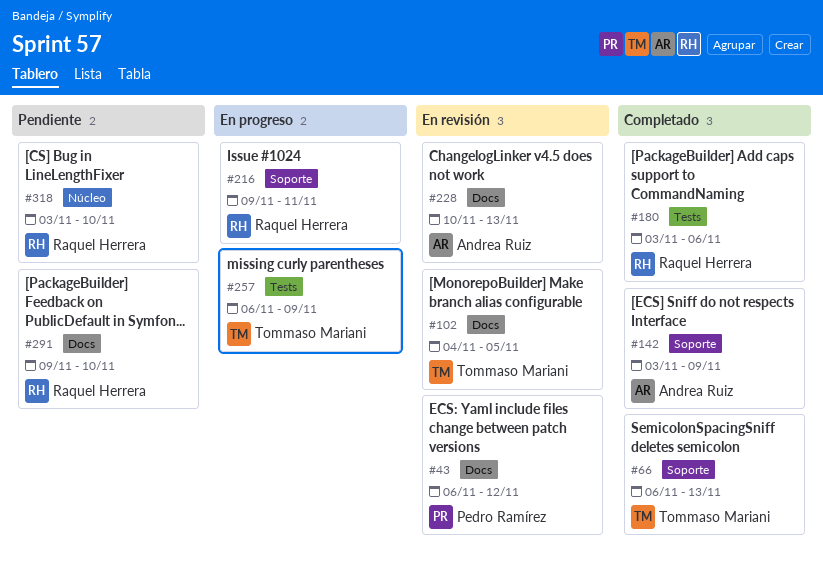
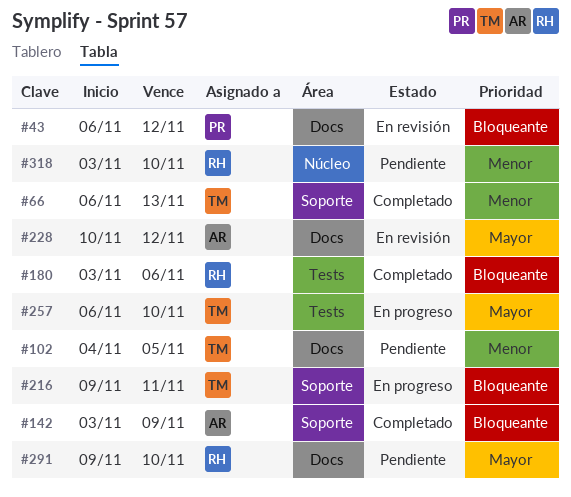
#102, status: En revisión -> Pendiente
#216, owner: Raquel Herrera -> Tommaso Mariani
#228, due: Nov 13 -> Nov 12
#257, due: Nov 9 -> Nov 10

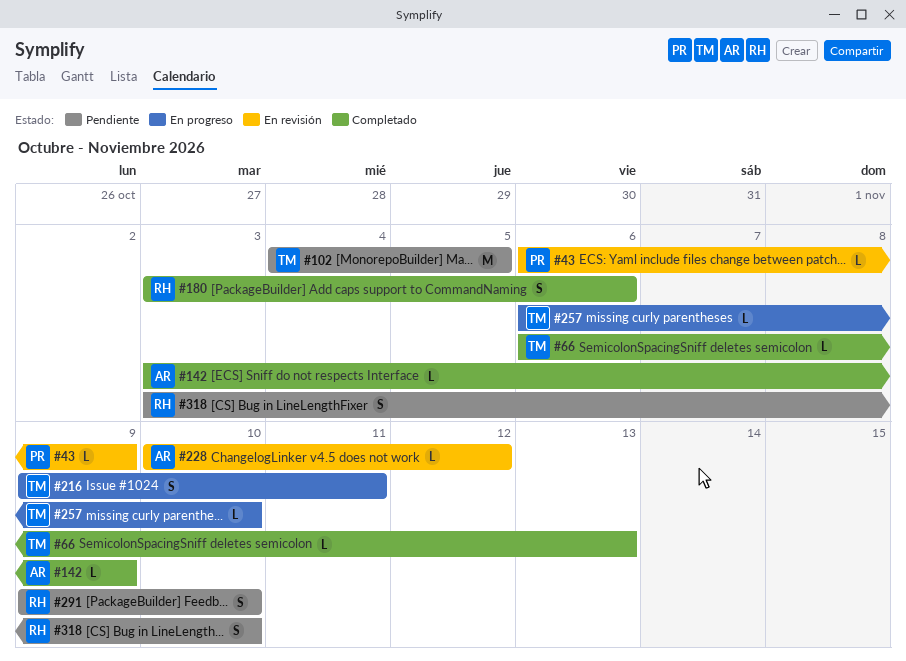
#43, due: Nov 12 -> Nov 9

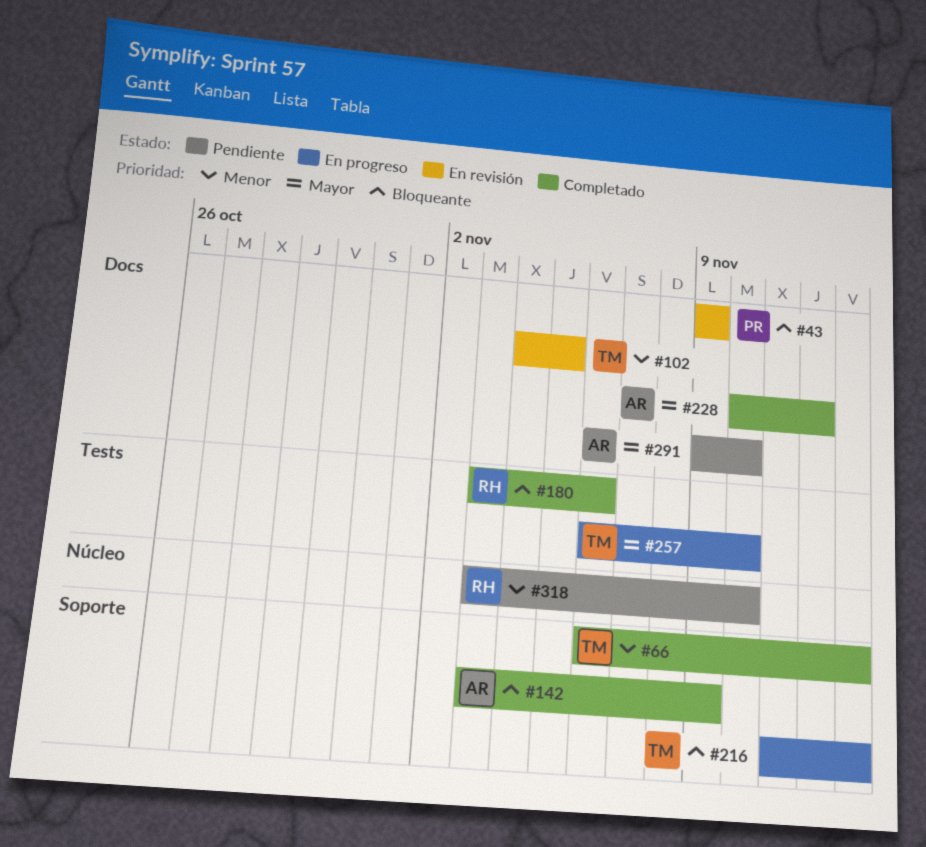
#43, start: Nov 6 -> Nov 9
#102, status: Pendiente -> En revisión
#216, start: Nov 9 -> Nov 11
#216, due: Nov 11 -> Nov 13
#228, status: En revisión -> Completado
#291, owner: RH -> AR

